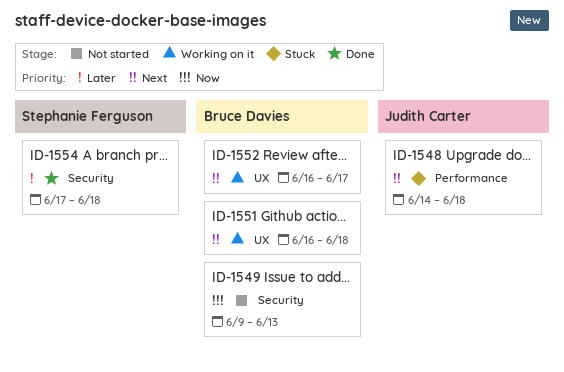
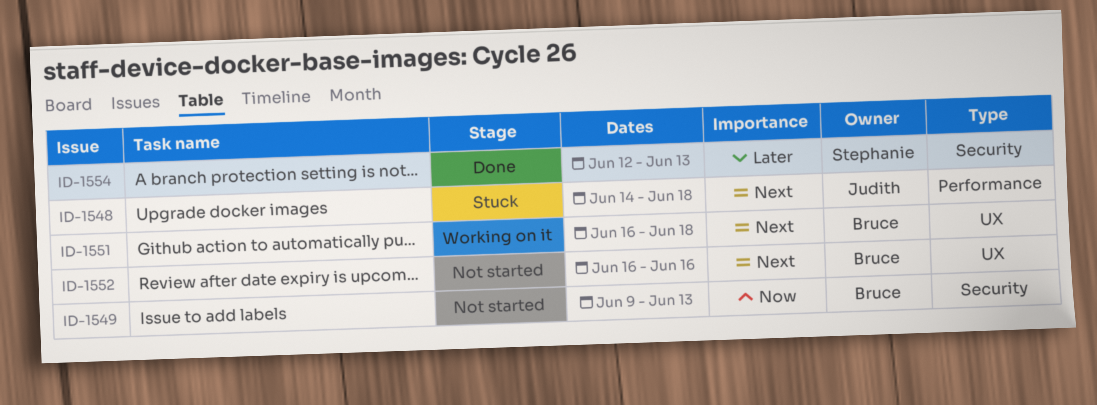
ID-1552, status: Working on it -> Not started
ID-1552, due: Jun 17 -> Jun 16
ID-1554, start: Jun 17 -> Jun 12
ID-1554, due: Jun 18 -> Jun 13

